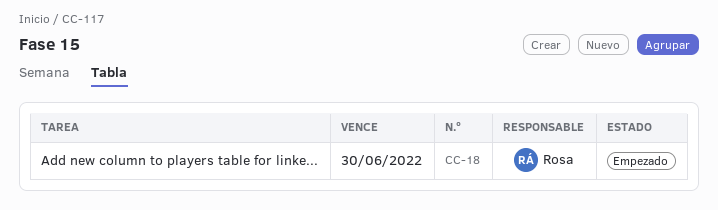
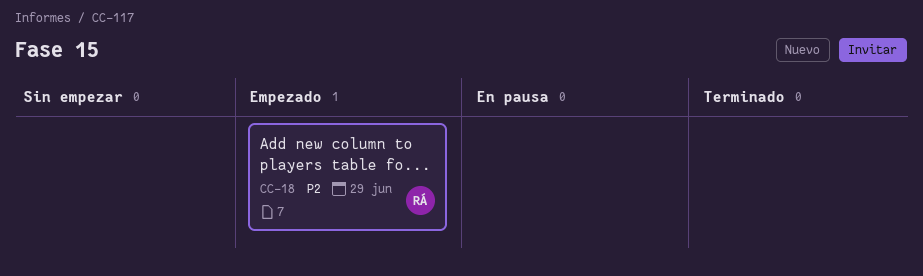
CC-18, due: Jun 30 -> Jun 29

